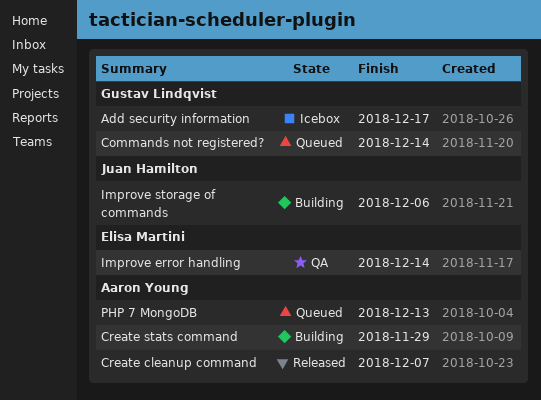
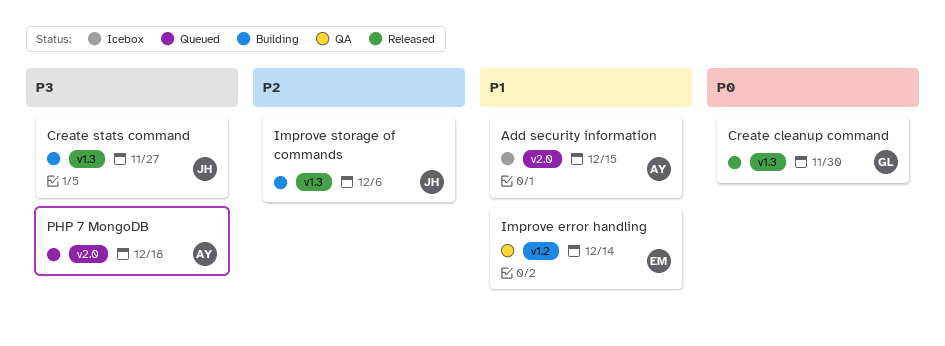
Add security information, owner: Gustav Lindqvist -> Aaron Young
Add security information, due: Dec 17 -> Dec 15
Commands not registered?: present -> none
Create cleanup command, owner: Aaron Young -> Gustav Lindqvist
Create cleanup command, due: Dec 7 -> Nov 30
Create stats command, owner: Aaron Young -> Juan Hamilton
Create stats command, due: Nov 29 -> Nov 27
PHP 7 MongoDB, due: Dec 13 -> Dec 18

